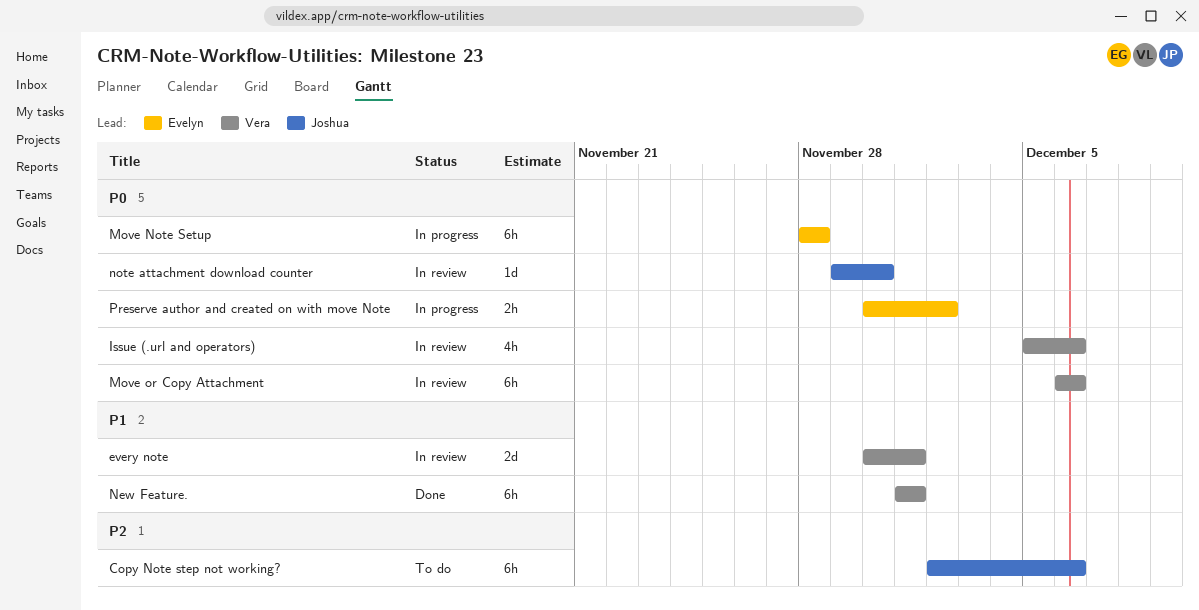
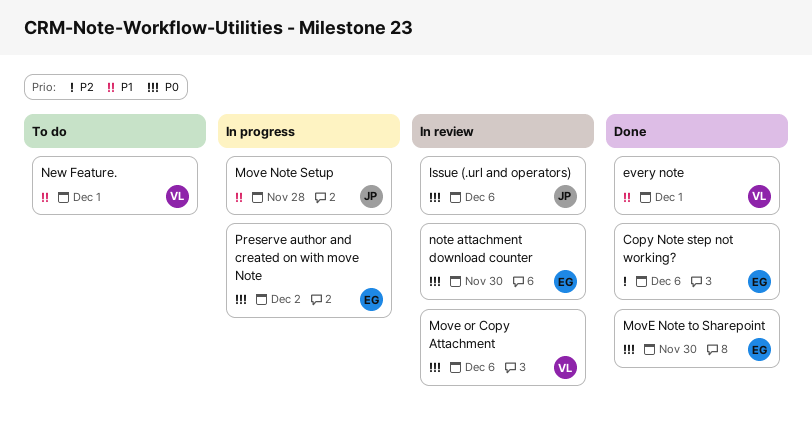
Copy Note step not working?, status: To do -> Done
Copy Note step not working?, owner: Joshua -> Evelyn
every note, status: In review -> Done
Issue (.url and operators), owner: Vera -> Joshua
Move Note Setup, owner: Evelyn -> Joshua
Move Note Setup, priority: P0 -> P1
MovE Note to Sharepoint: none -> present
New Feature., status: Done -> To do
note attachment download counter, owner: Joshua -> Evelyn

